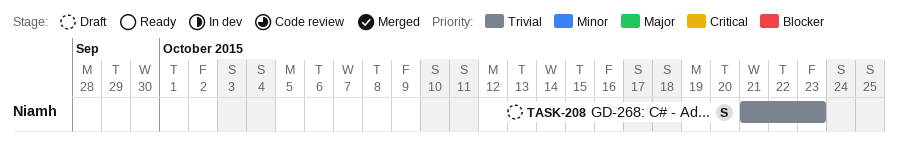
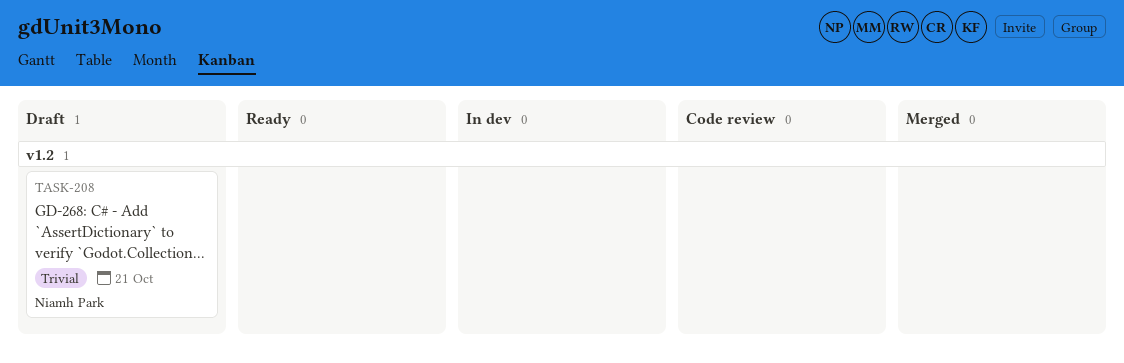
TASK-208, due: Oct 23 -> Oct 21

